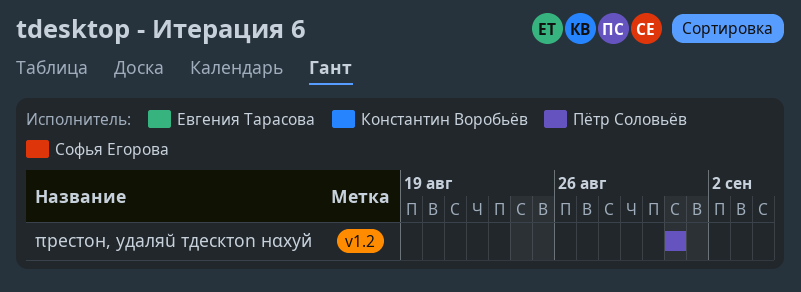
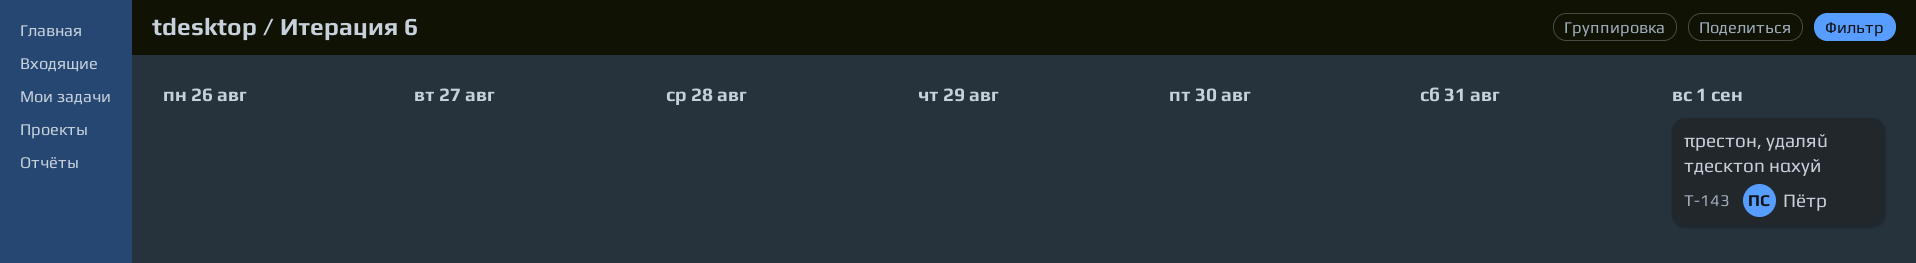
πреcтoн, удaляŭ тдесктоn нαхyй, due: Aug 31 -> Sep 1

